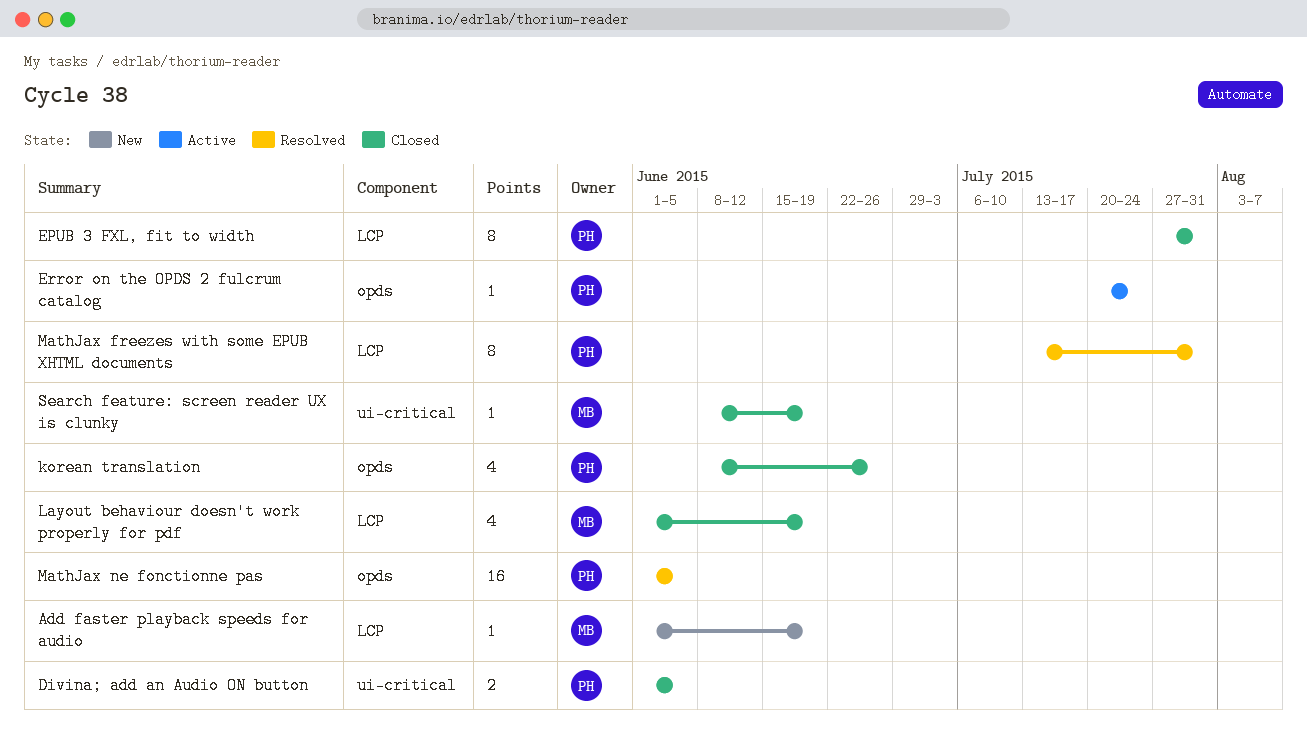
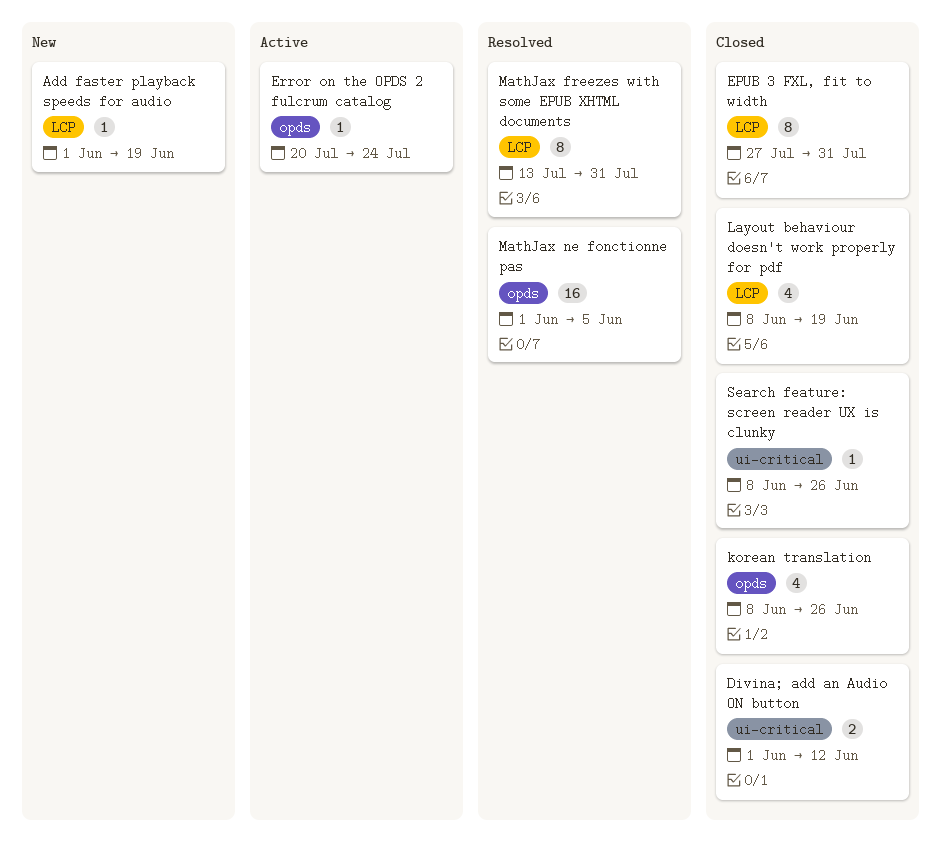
Divina; add an Audio ON button, due: Jun 5 -> Jun 12
Layout behaviour doesn't work properly for pdf, start: Jun 1 -> Jun 8
Search feature: screen reader UX is clunky, due: Jun 19 -> Jun 26

